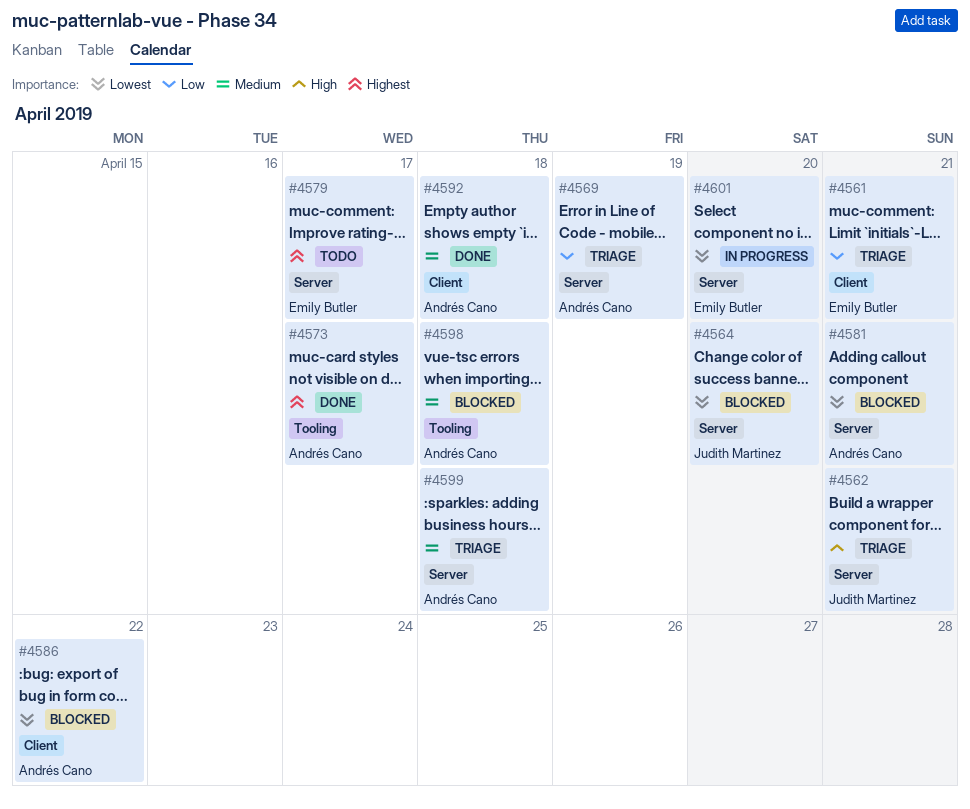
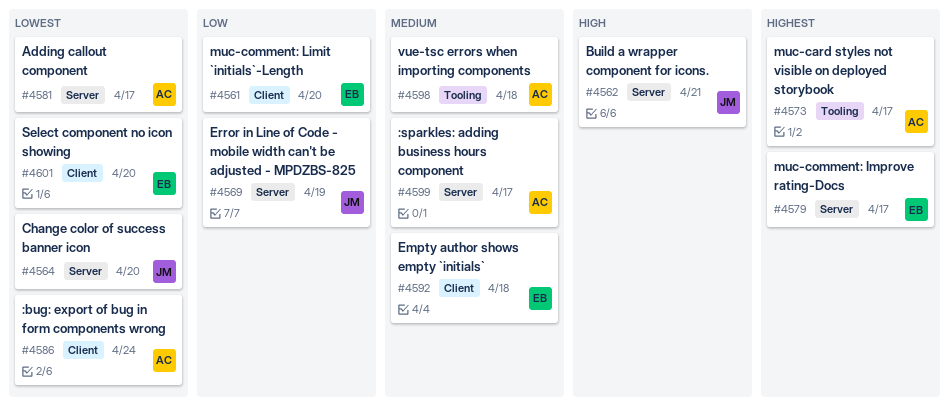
#4561, due: Apr 21 -> Apr 20
#4569, owner: Andrés Cano -> Judith Martinez
#4581, due: Apr 21 -> Apr 17
#4586, due: Apr 22 -> Apr 24
#4592, owner: Andrés Cano -> Emily Butler
#4599, due: Apr 18 -> Apr 17
#4601, label: Server -> Client

